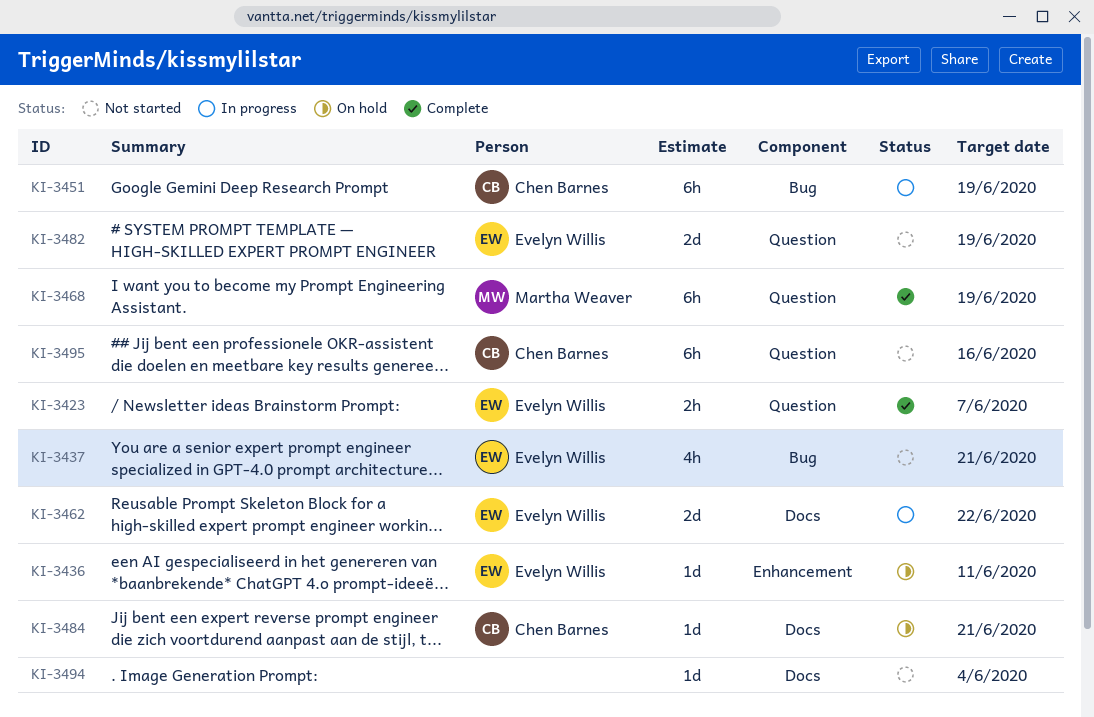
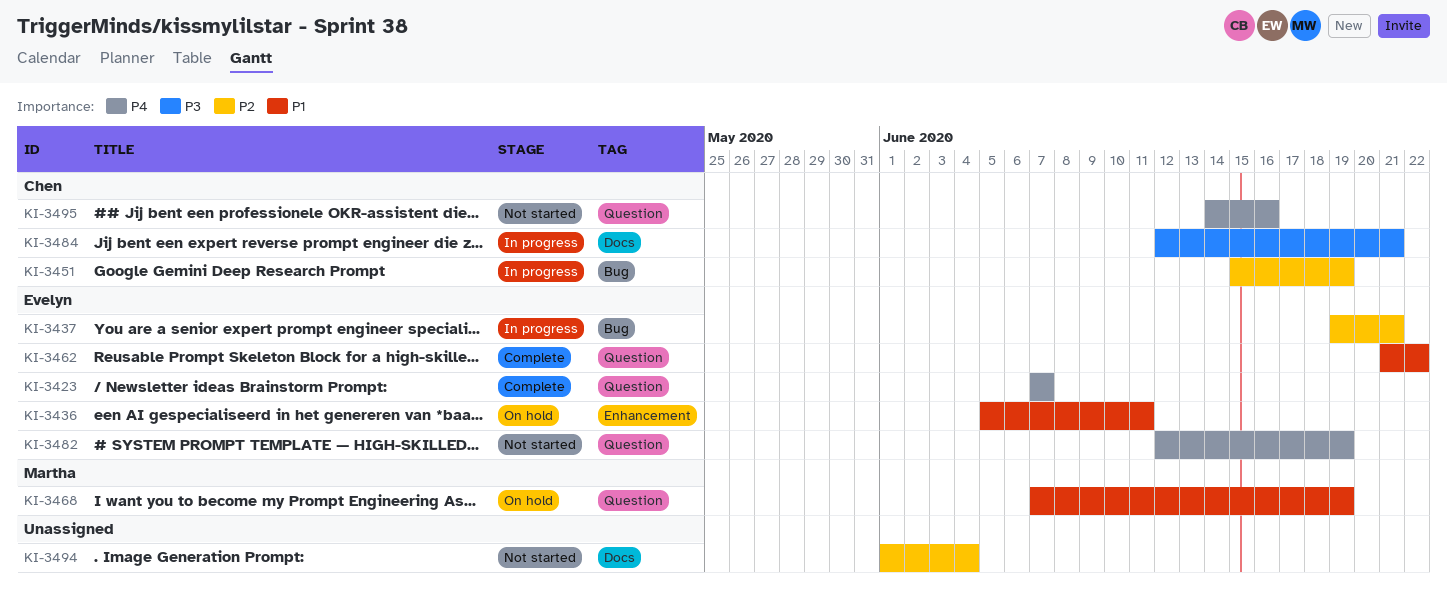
KI-3437, status: Not started -> In progress
KI-3462, status: In progress -> Complete
KI-3462, label: Docs -> Question
KI-3468, status: Complete -> On hold
KI-3484, status: On hold -> In progress

